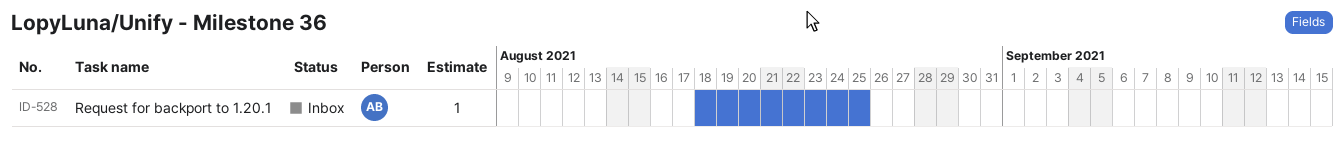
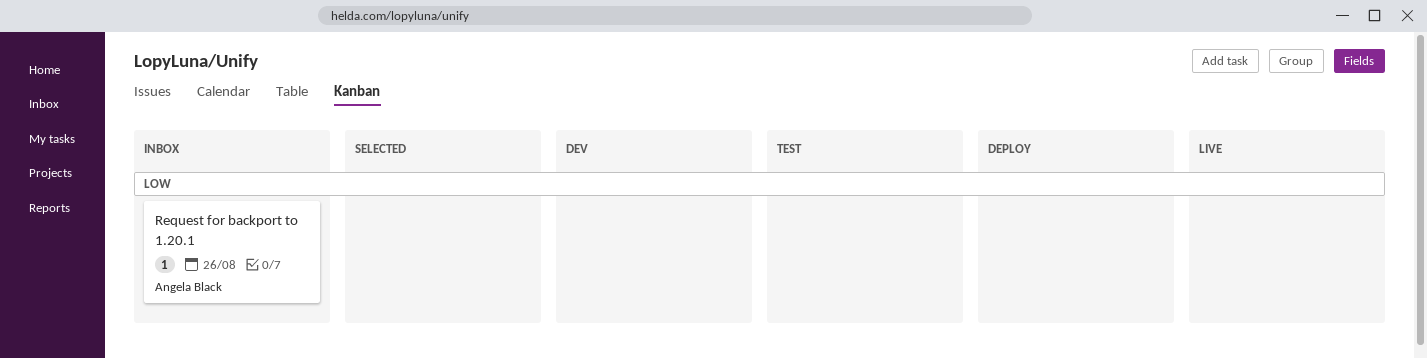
Request for backport to 1.20.1, due: Aug 25 -> Aug 26

